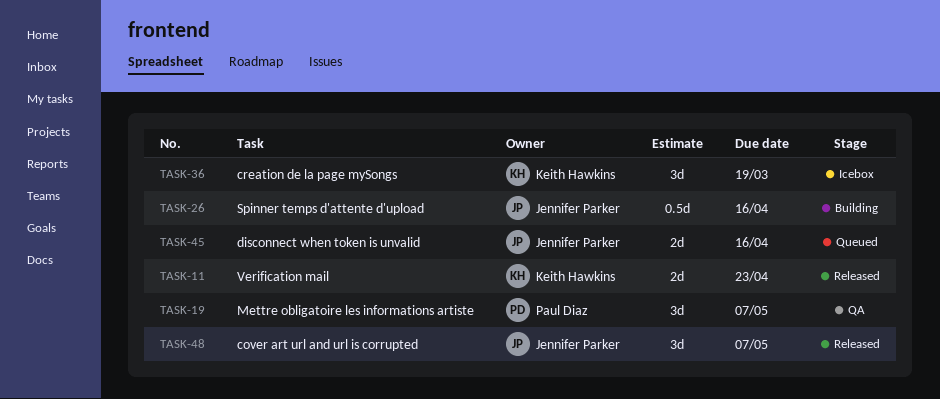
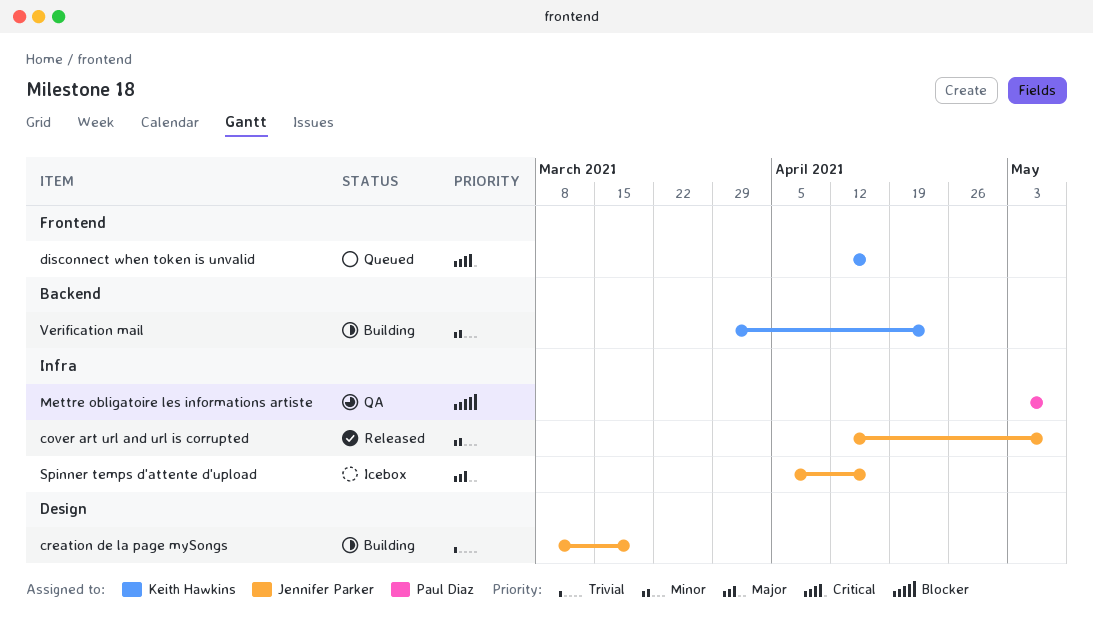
creation de la page mySongs, status: Icebox -> Building
creation de la page mySongs, owner: Keith Hawkins -> Jennifer Parker
disconnect when token is unvalid, owner: Jennifer Parker -> Keith Hawkins
Spinner temps d'attente d'upload, status: Building -> Icebox
Verification mail, status: Released -> Building

